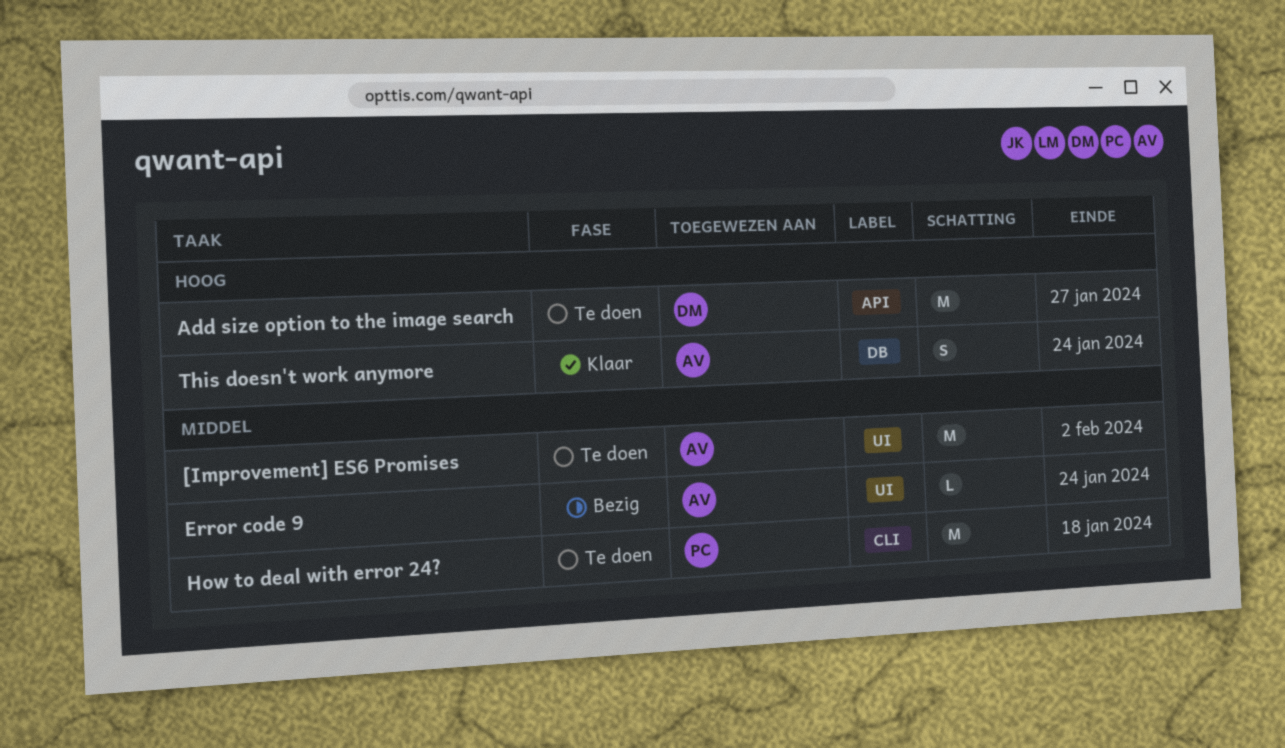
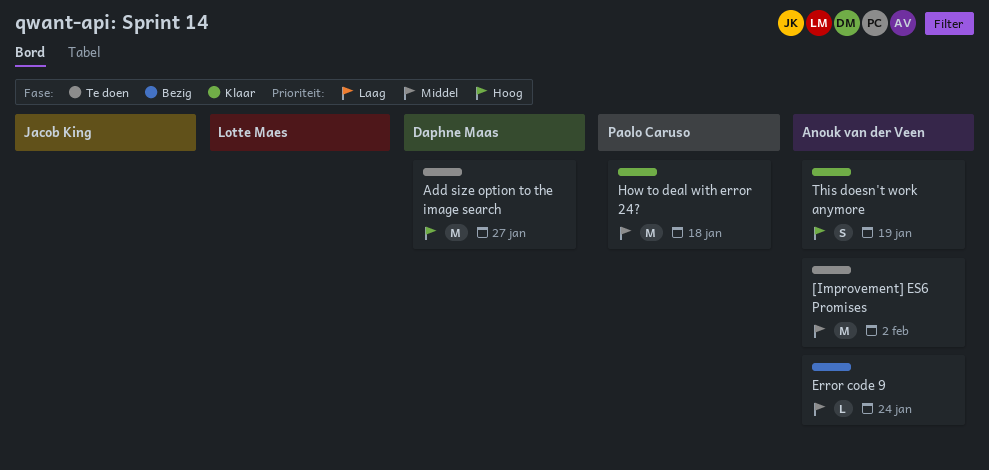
How to deal with error 24?, status: Te doen -> Klaar
This doesn't work anymore, due: Jan 24 -> Jan 19

